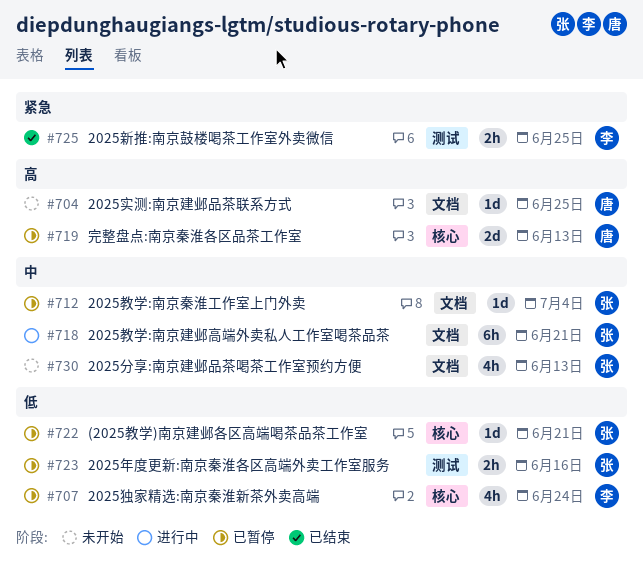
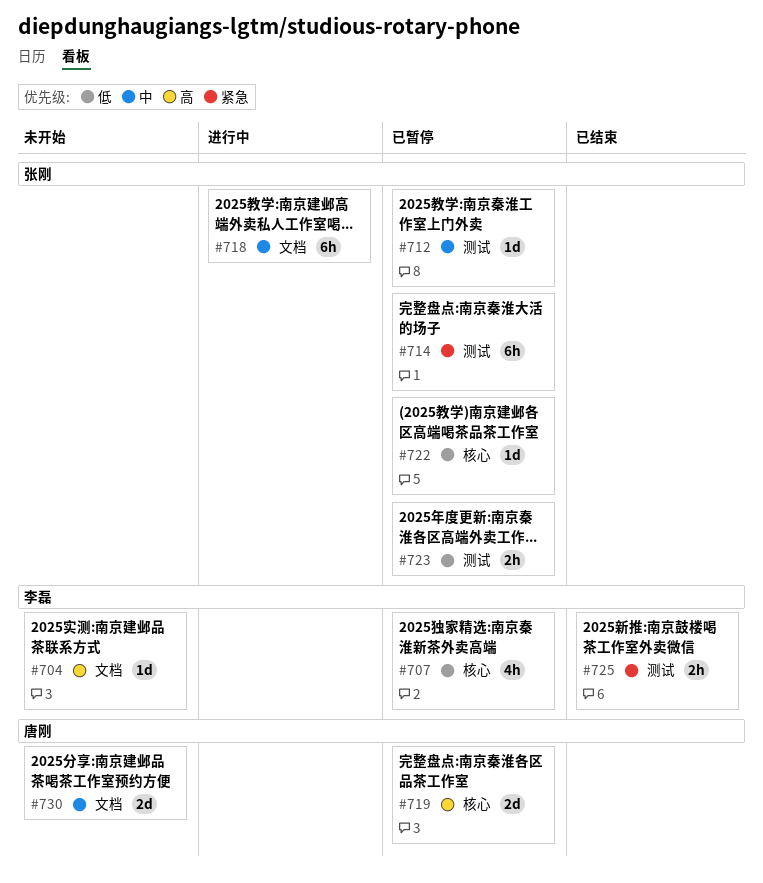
#704, owner: 唐刚 -> 李磊
#712, label: 文档 -> 测试
#714: none -> present
#730, owner: 张刚 -> 唐刚
#730, estimate: 4h -> 2d

